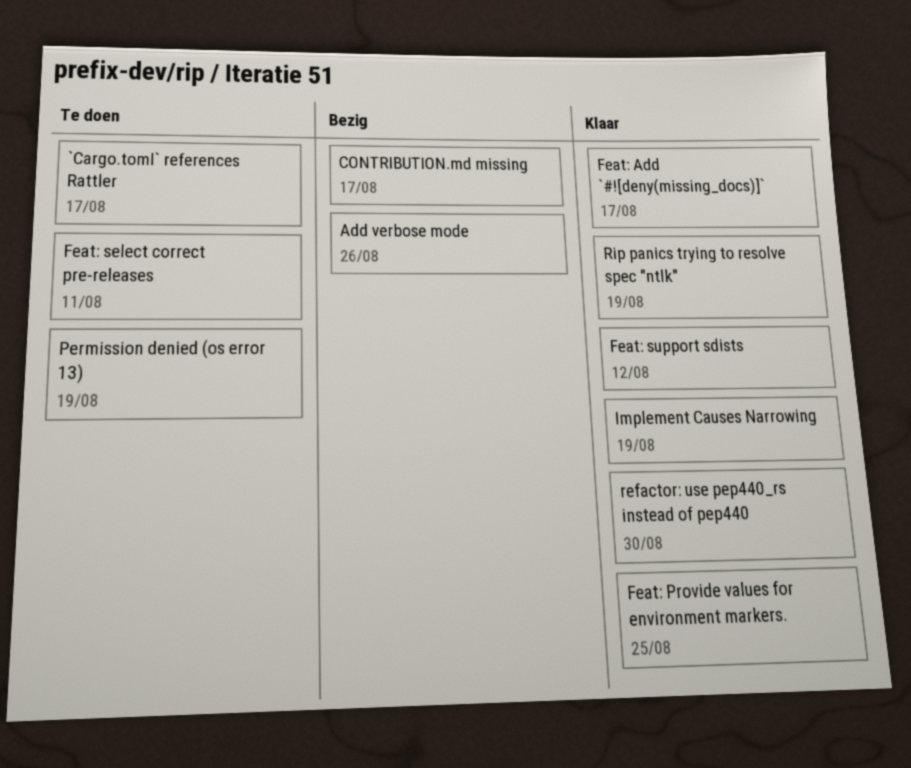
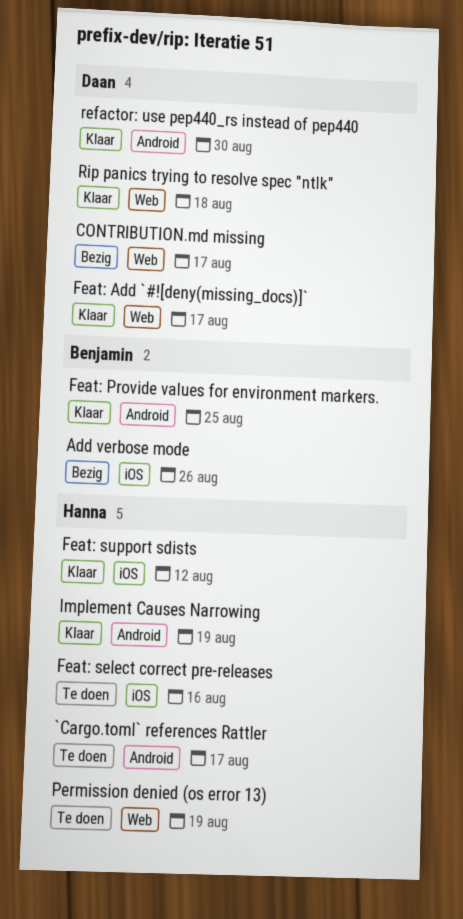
Feat: select correct pre-releases, due: Aug 11 -> Aug 16
Rip panics trying to resolve spec "ntlk", due: Aug 19 -> Aug 18

